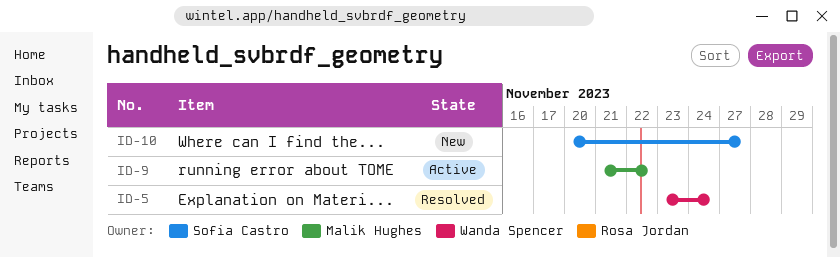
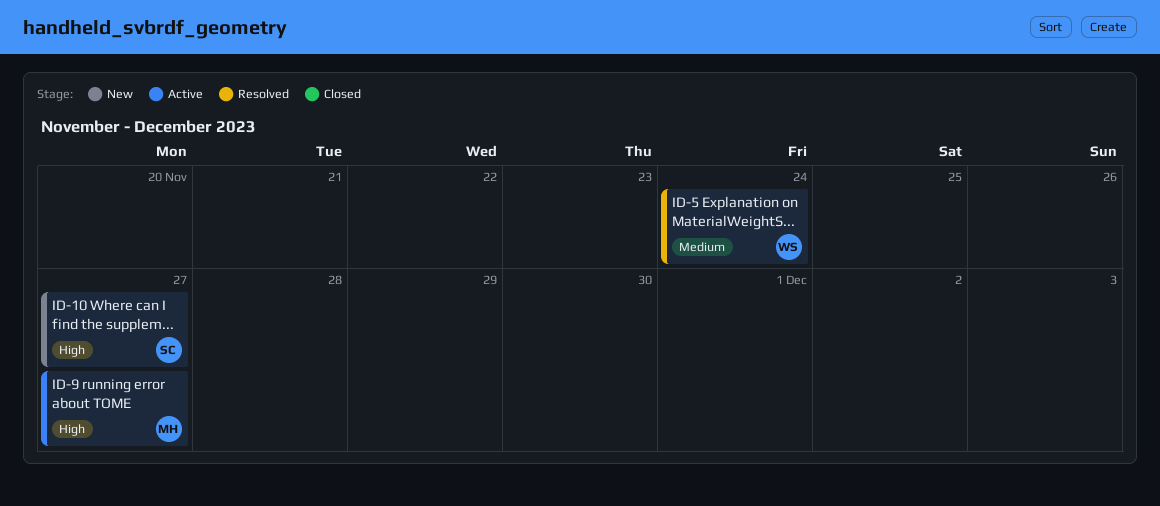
ID-9, due: Nov 22 -> Nov 27

